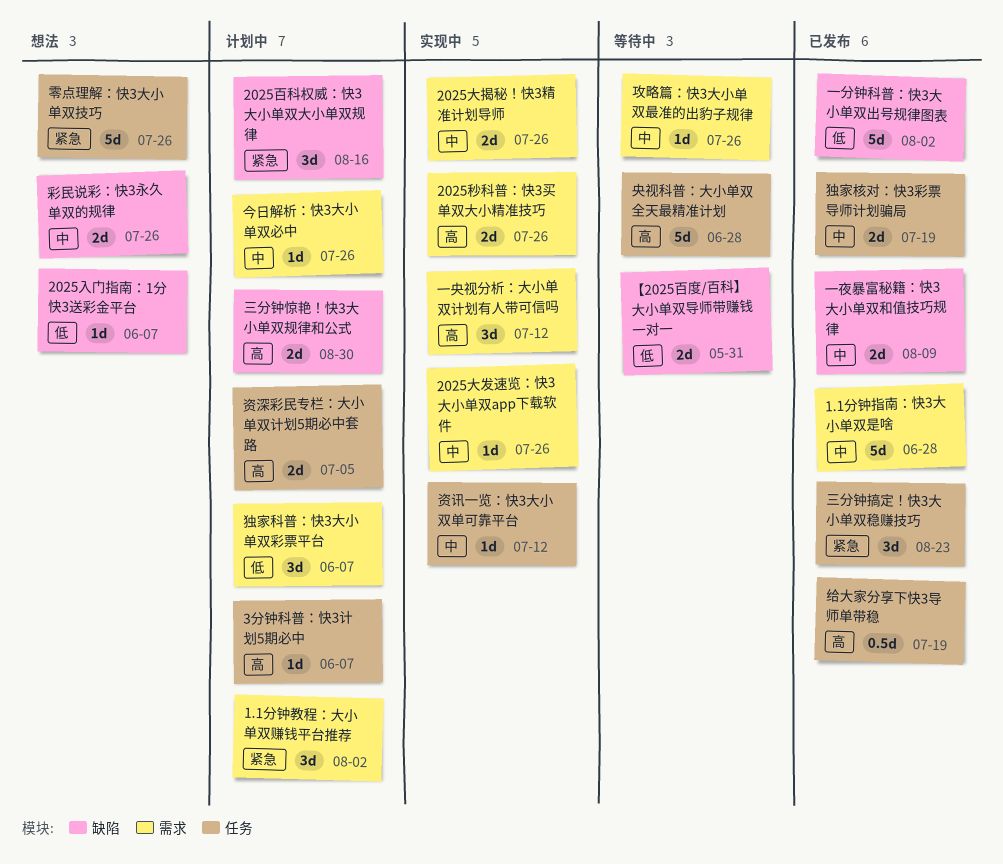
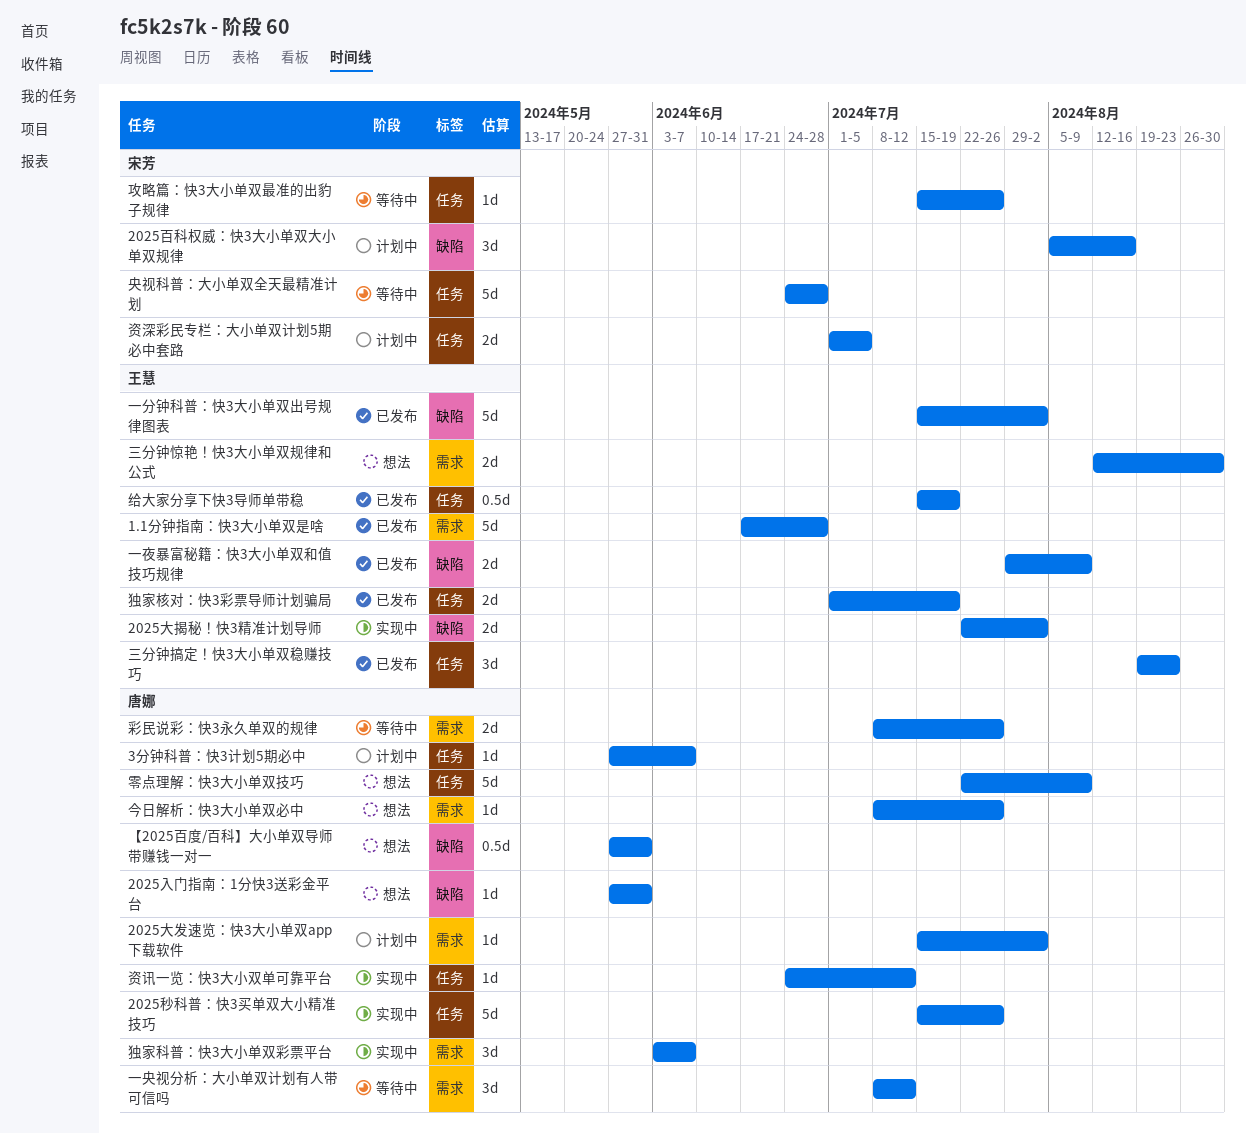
1.1分钟教程：大小单双赚钱平台推荐: present -> none
2025入门指南：1分快3送彩金平台, due: Jun 7 -> May 31
2025大发速览：快3大小单双app下载软件, status: 实现中 -> 计划中
2025大发速览：快3大小单双app下载软件, due: Jul 26 -> Aug 2
2025大揭秘！快3精准计划导师, label: 需求 -> 缺陷
2025大揭秘！快3精准计划导师, due: Jul 26 -> Aug 2
2025秒科普：快3买单双大小精准技巧, label: 需求 -> 任务
2025秒科普：快3买单双大小精准技巧, estimate: 2d -> 5d
【2025百度/百科】大小单双导师带赚钱一对一, status: 等待中 -> 想法
【2025百度/百科】大小单双导师带赚钱一对一, estimate: 2d -> 0.5d
一央视分析：大小单双计划有人带可信吗, status: 实现中 -> 等待中
三分钟惊艳！快3大小单双规律和公式, status: 计划中 -> 想法
三分钟惊艳！快3大小单双规律和公式, label: 缺陷 -> 需求
今日解析：快3大小单双必中, status: 计划中 -> 想法
彩民说彩：快3永久单双的规律, status: 想法 -> 等待中
彩民说彩：快3永久单双的规律, label: 缺陷 -> 需求
攻略篇：快3大小单双最准的出豹子规律, label: 需求 -> 任务
独家科普：快3大小单双彩票平台, status: 计划中 -> 实现中
零点理解：快3大小单双技巧, due: Jul 26 -> Aug 9

